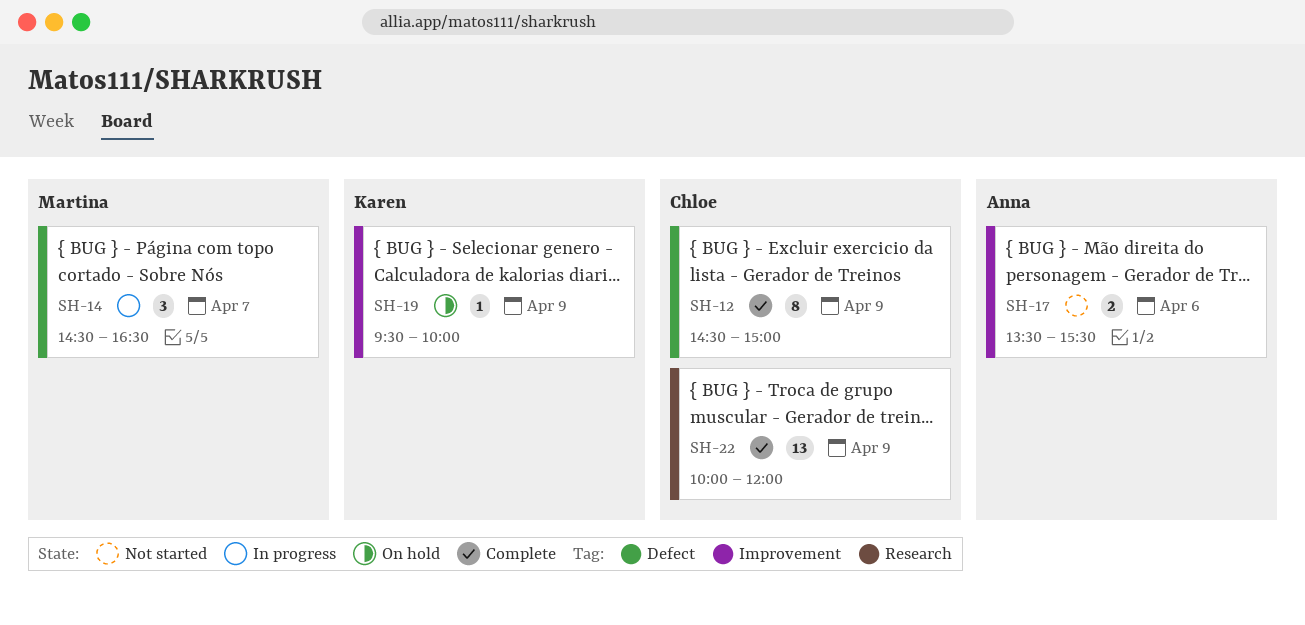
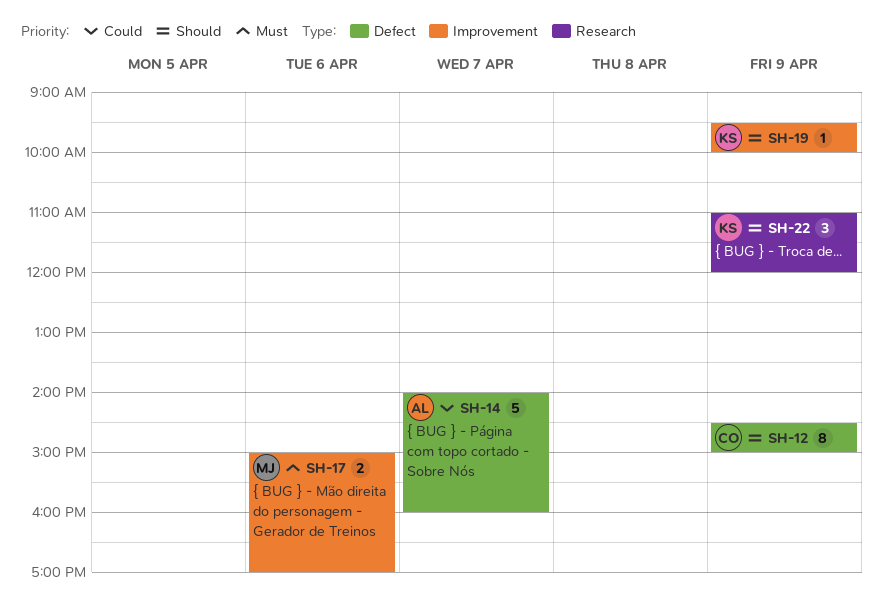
SH-14, owner: Martina -> Anna
SH-14, estimate: 3 -> 5
SH-14, begins: 14:30 -> 14:00
SH-14, ends: 16:30 -> 16:00
SH-17, owner: Anna -> Martina
SH-17, begins: 13:30 -> 15:00
SH-17, ends: 15:30 -> 17:00
SH-22, owner: Chloe -> Karen
SH-22, estimate: 13 -> 3
SH-22, begins: 10:00 -> 11:00

